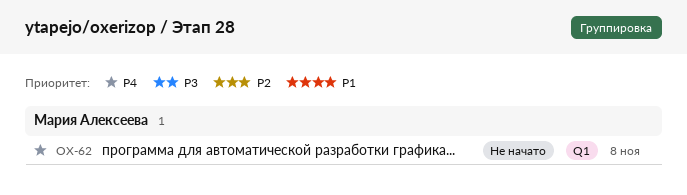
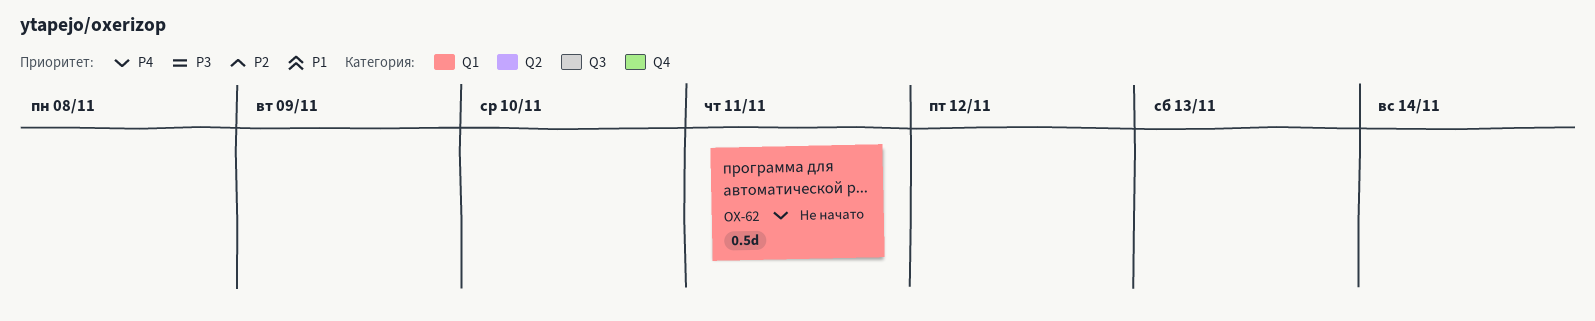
OX-62, due: Nov 8 -> Nov 11

